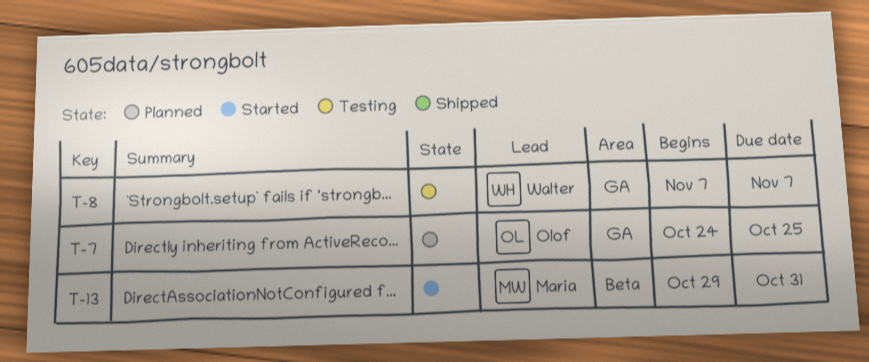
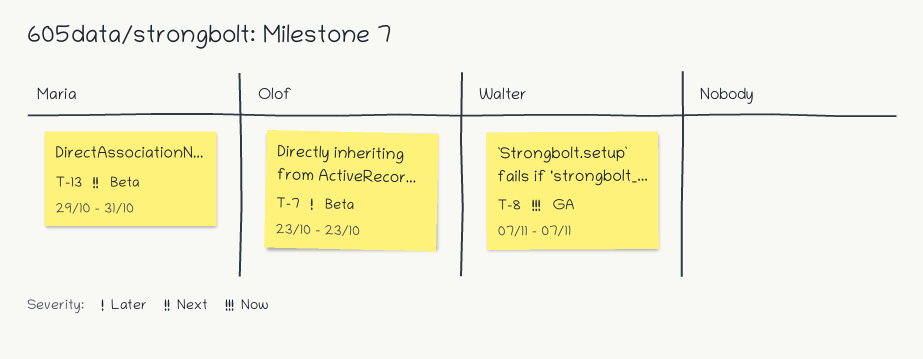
T-7, label: GA -> Beta
T-7, start: Oct 24 -> Oct 23
T-7, due: Oct 25 -> Oct 23

